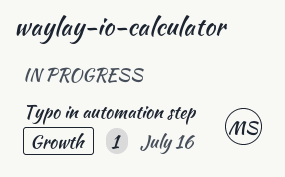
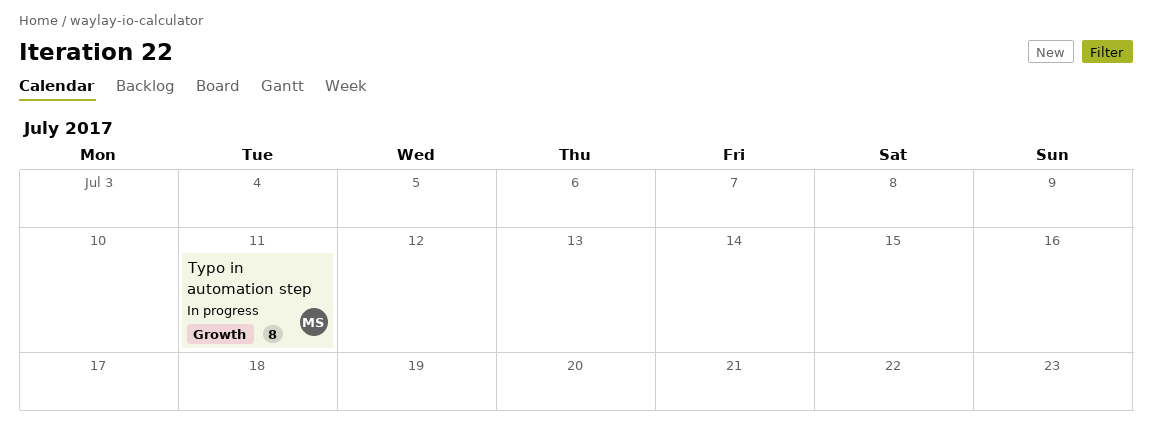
Typo in automation step, estimate: 1 -> 8
Typo in automation step, due: Jul 16 -> Jul 11

